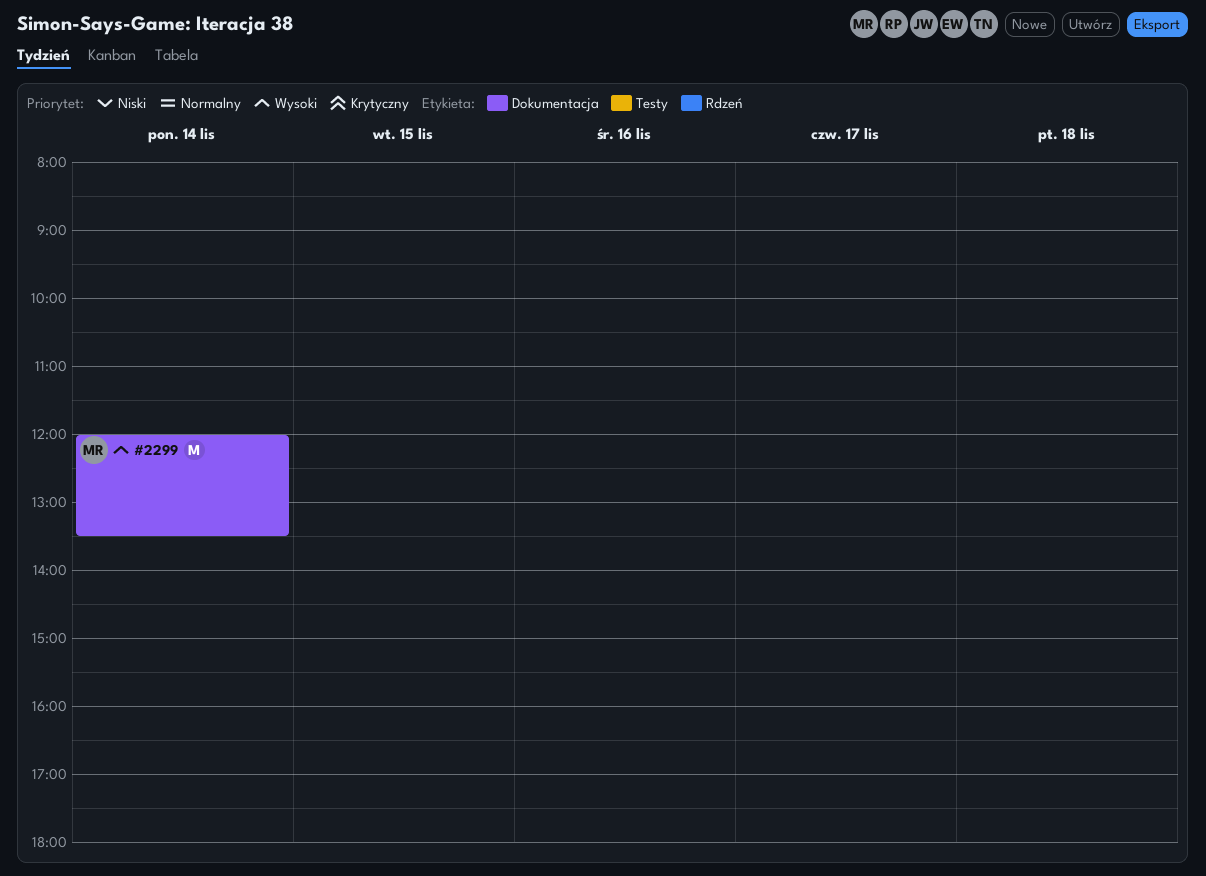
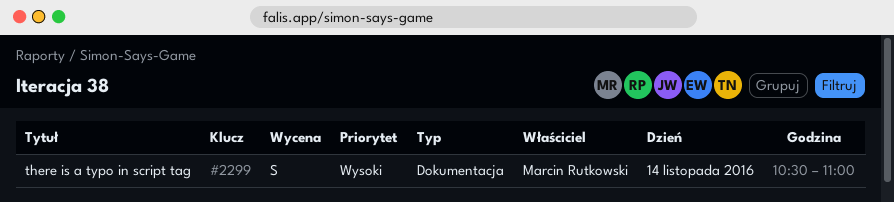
#2299, estimate: M -> S
#2299, begins: 12:00 -> 10:30
#2299, ends: 13:30 -> 11:00

